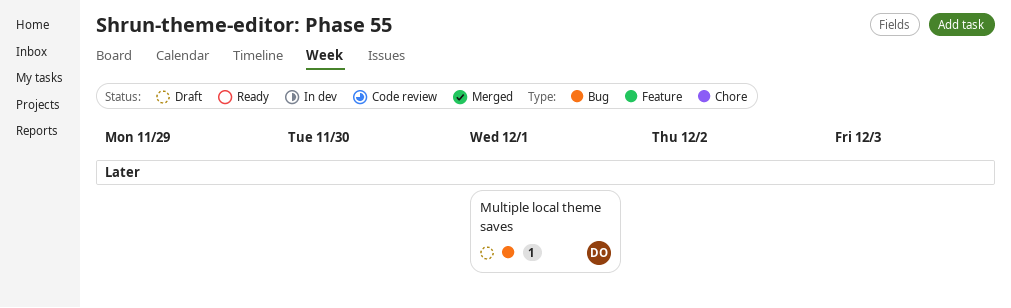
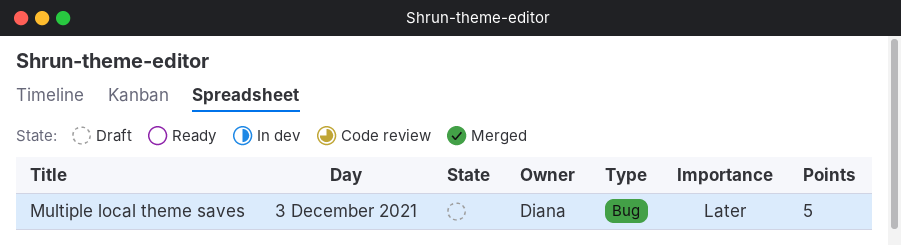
Multiple local theme saves, estimate: 1 -> 5
Multiple local theme saves, day: Dec 1 -> Dec 3

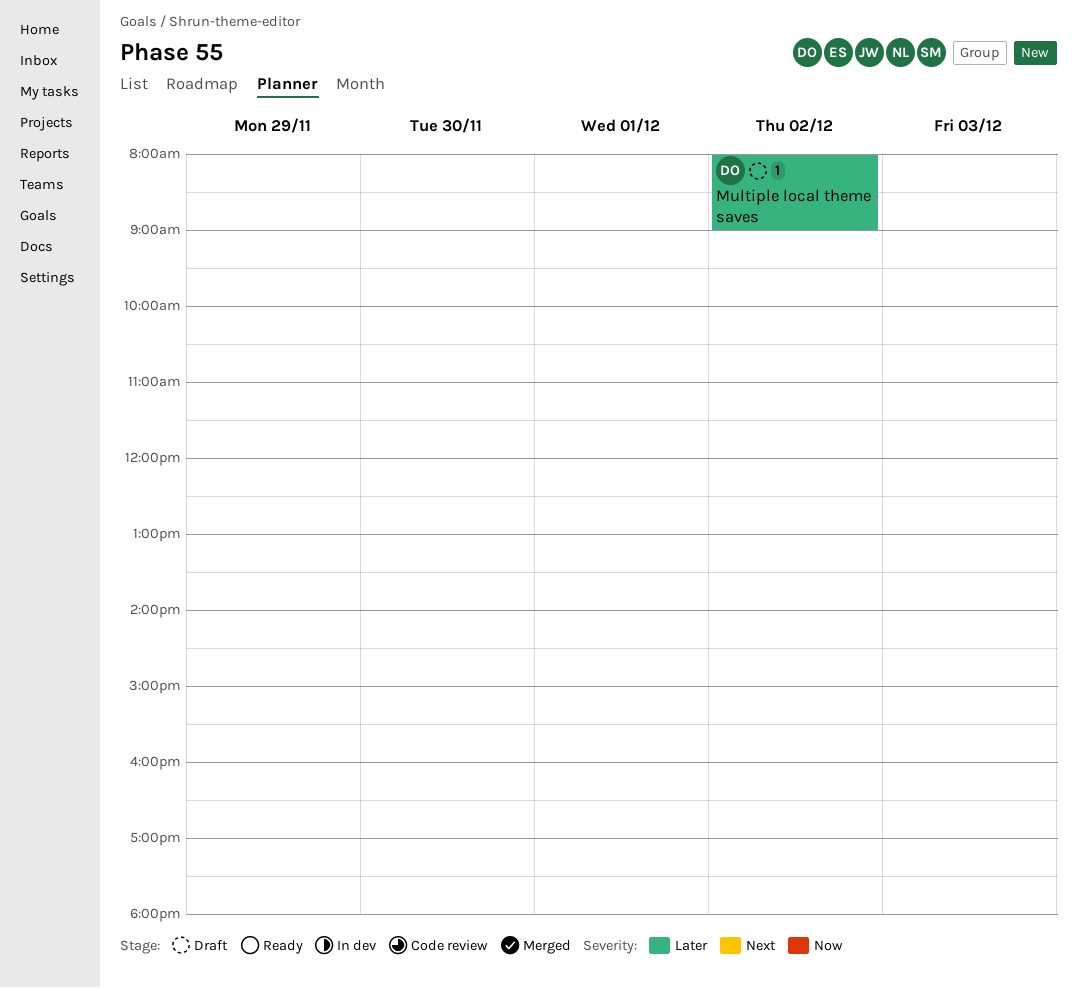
Multiple local theme saves, estimate: 5 -> 1
Multiple local theme saves, day: Dec 3 -> Dec 2

